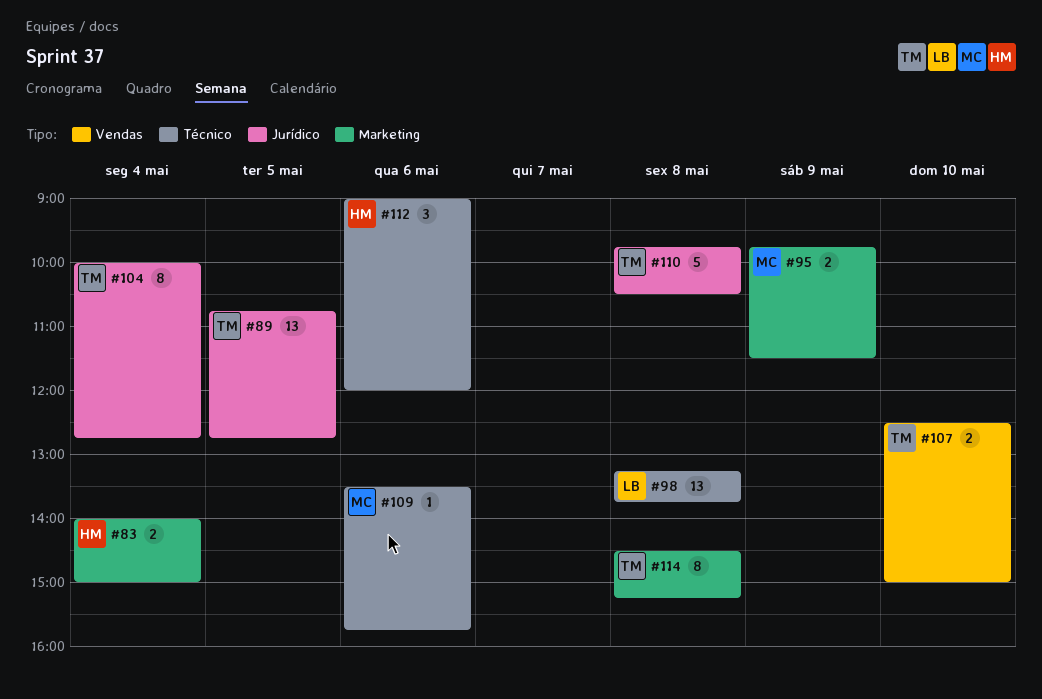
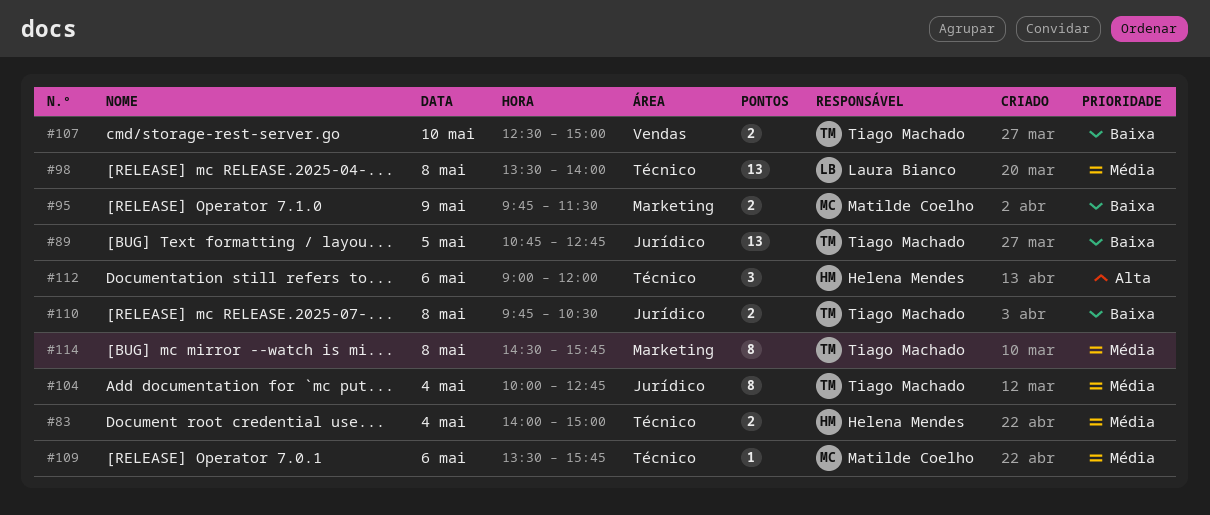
#83, label: Marketing -> Técnico
#98, begins: 13:15 -> 13:30
#98, ends: 13:45 -> 14:00
#110, estimate: 5 -> 2
#114, ends: 15:15 -> 15:45

